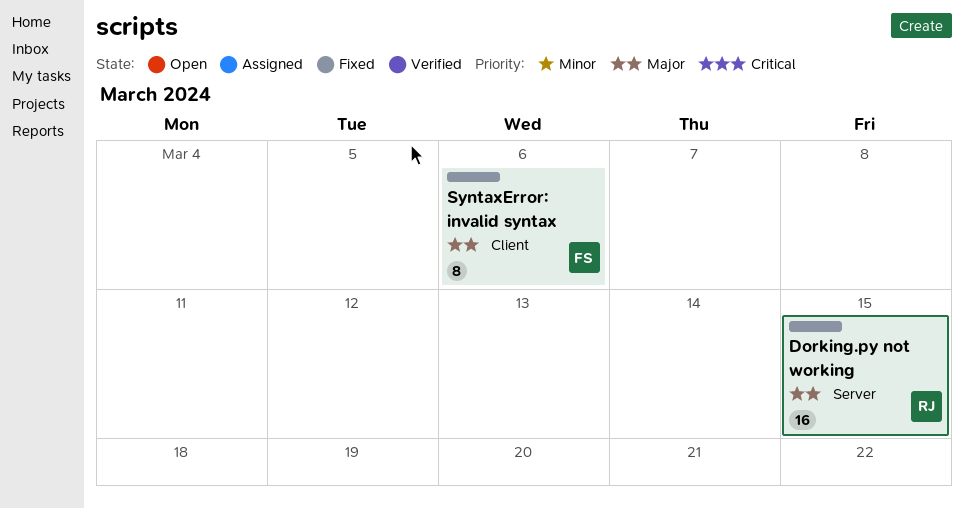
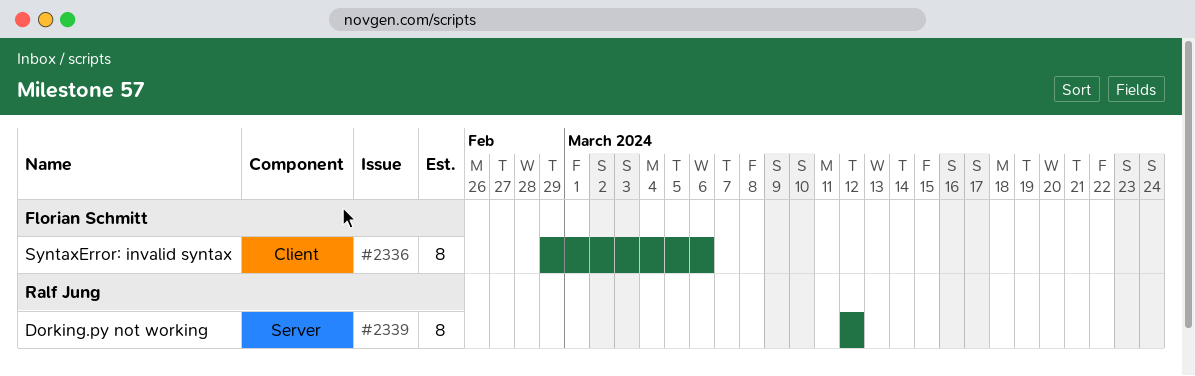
Dorking.py not working, estimate: 16 -> 8
Dorking.py not working, due: Mar 15 -> Mar 12

